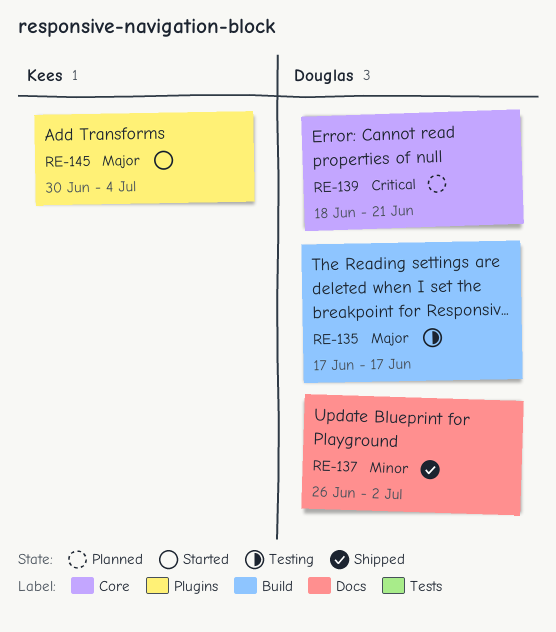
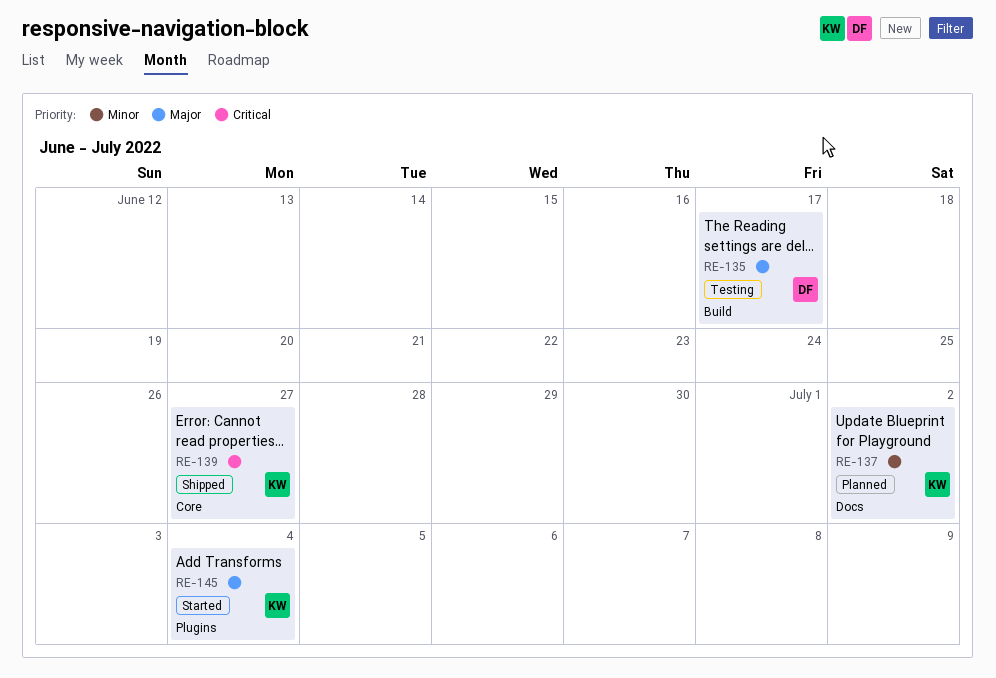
RE-137, status: Shipped -> Planned
RE-137, owner: Douglas -> Kees
RE-139, status: Planned -> Shipped
RE-139, owner: Douglas -> Kees
RE-139, due: Jun 21 -> Jun 27

